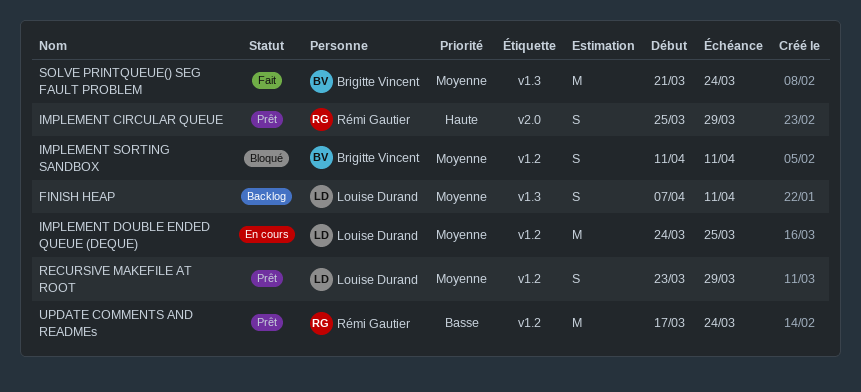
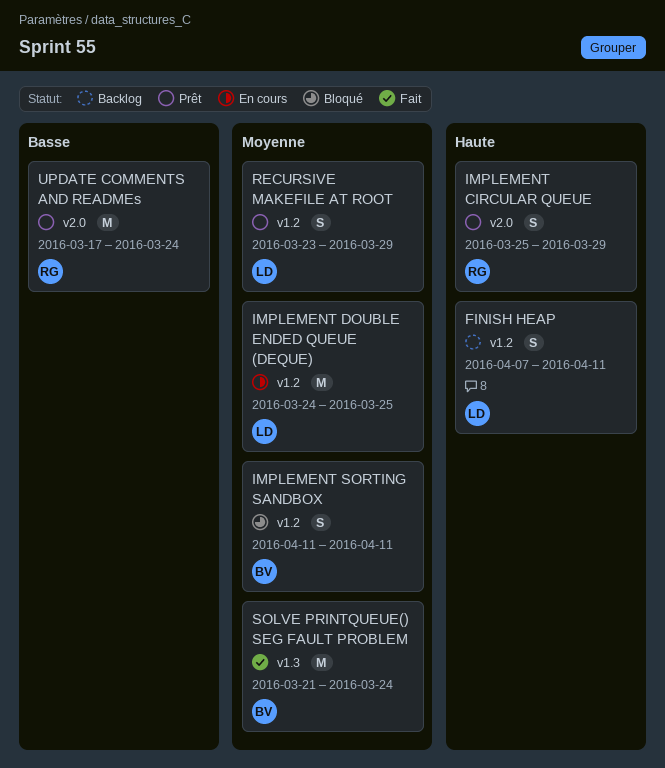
FINISH HEAP, priority: Moyenne -> Haute
FINISH HEAP, label: v1.3 -> v1.2
UPDATE COMMENTS AND READMEs, label: v1.2 -> v2.0

